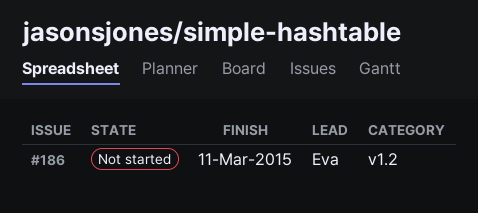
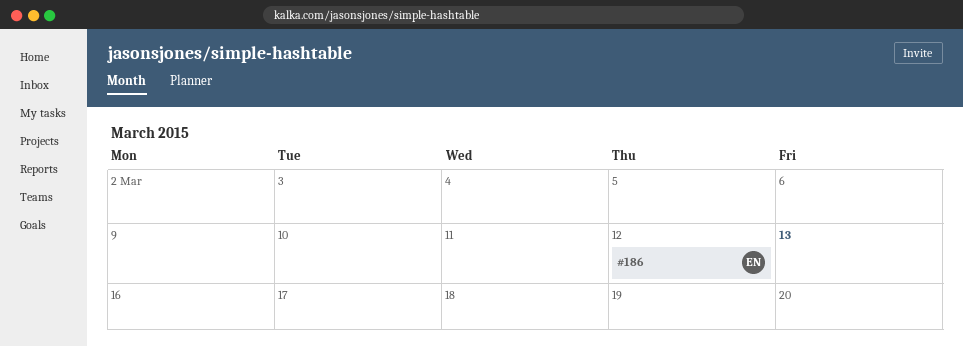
#186, due: Mar 11 -> Mar 12

